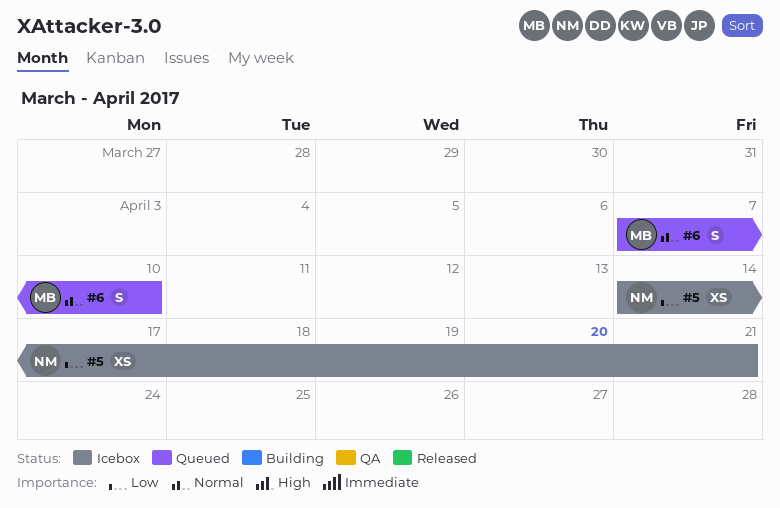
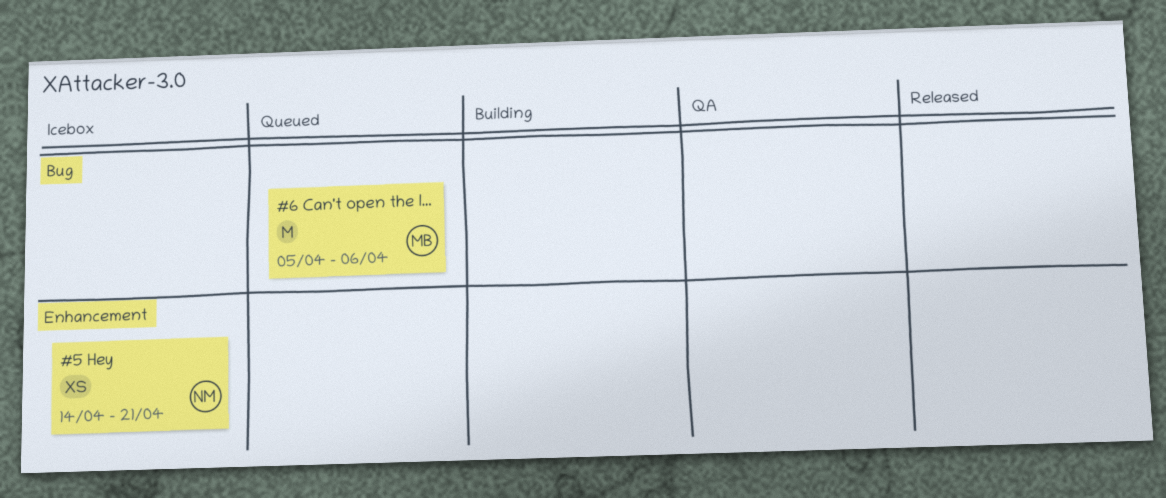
#6, estimate: S -> M
#6, start: Apr 7 -> Apr 5
#6, due: Apr 10 -> Apr 6

